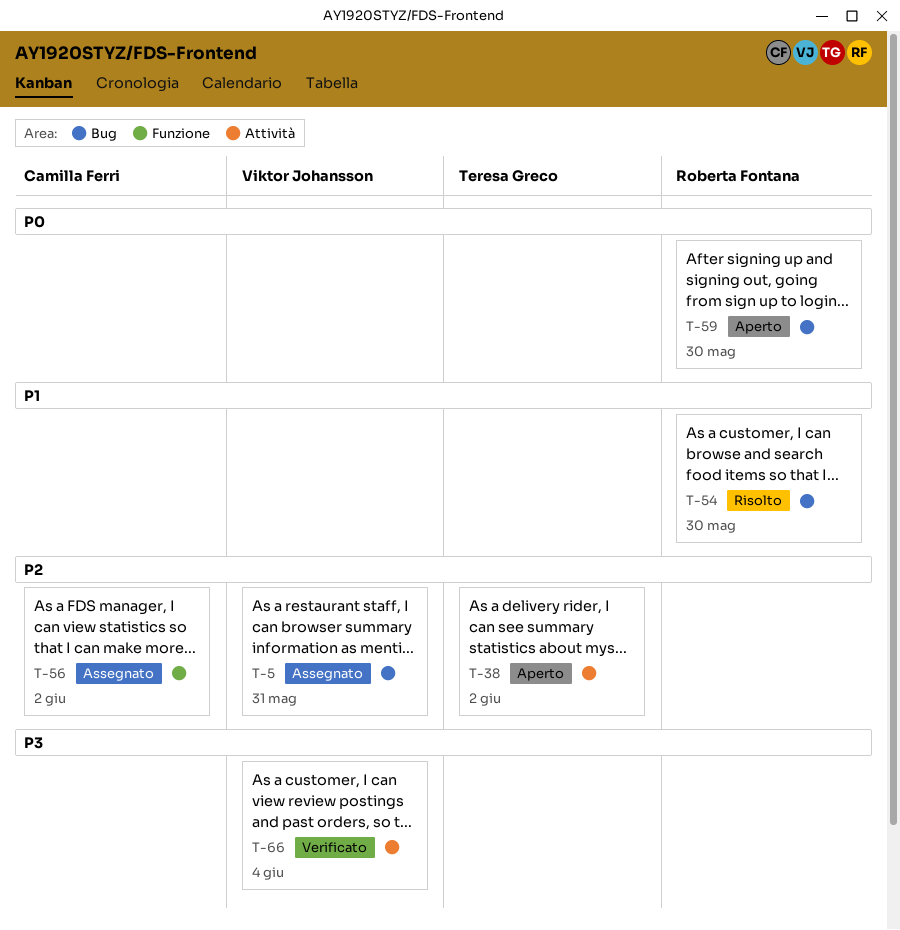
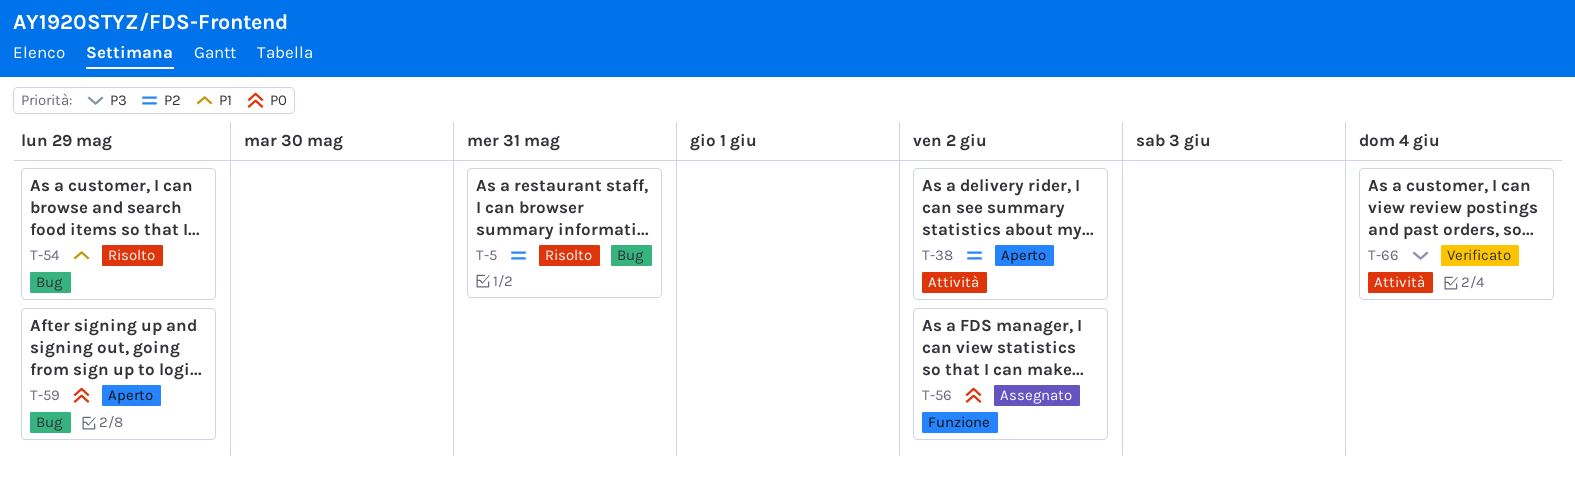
T-5, status: Assegnato -> Risolto
T-54, due: May 30 -> May 29
T-56, priority: P2 -> P0
T-59, due: May 30 -> May 29

